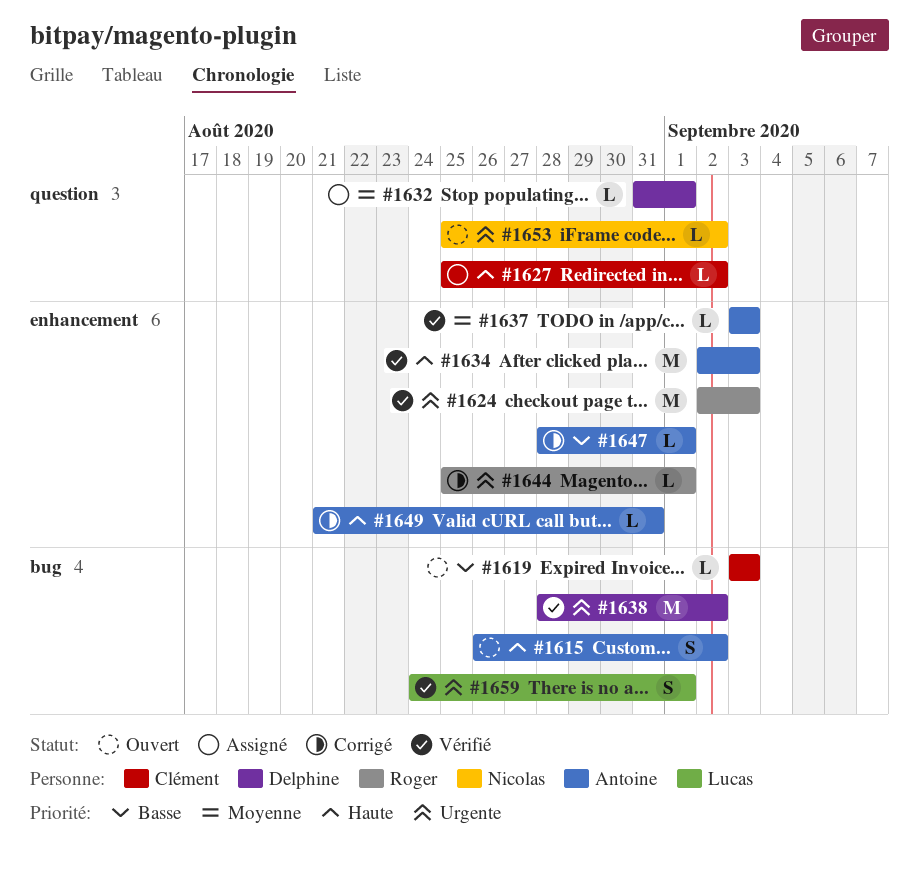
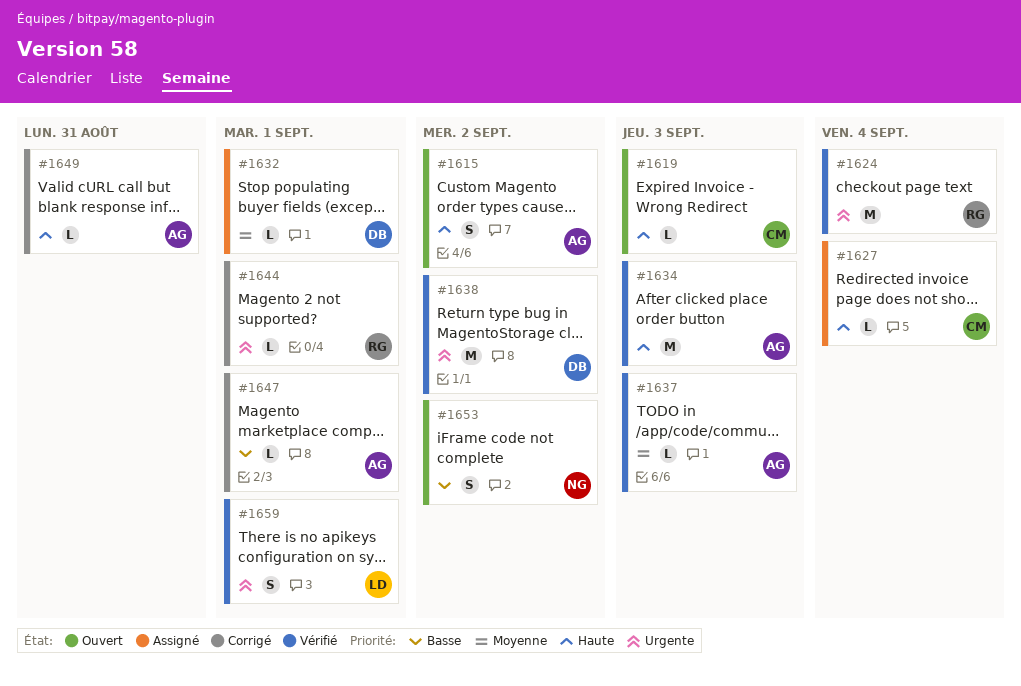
#1619, priority: Basse -> Haute
#1624, due: Sep 3 -> Sep 4
#1627, due: Sep 2 -> Sep 4
#1653, priority: Urgente -> Basse
#1653, estimate: L -> S

